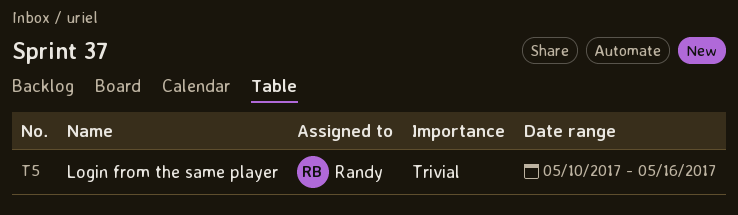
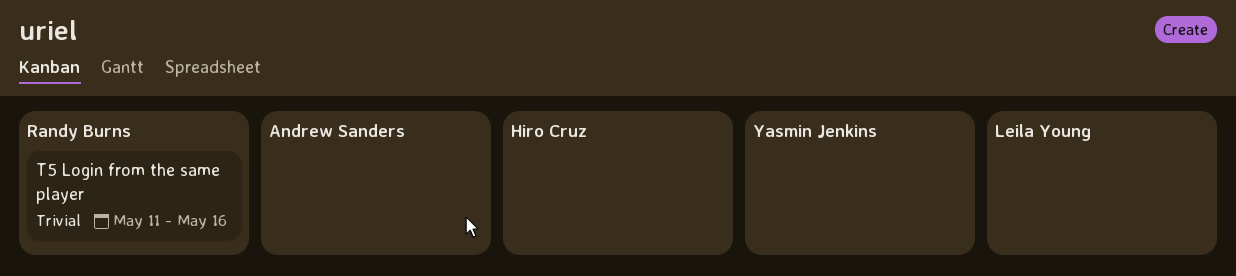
T5, start: May 10 -> May 11

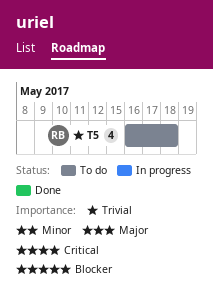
T5, start: May 11 -> May 16
T5, due: May 16 -> May 18

